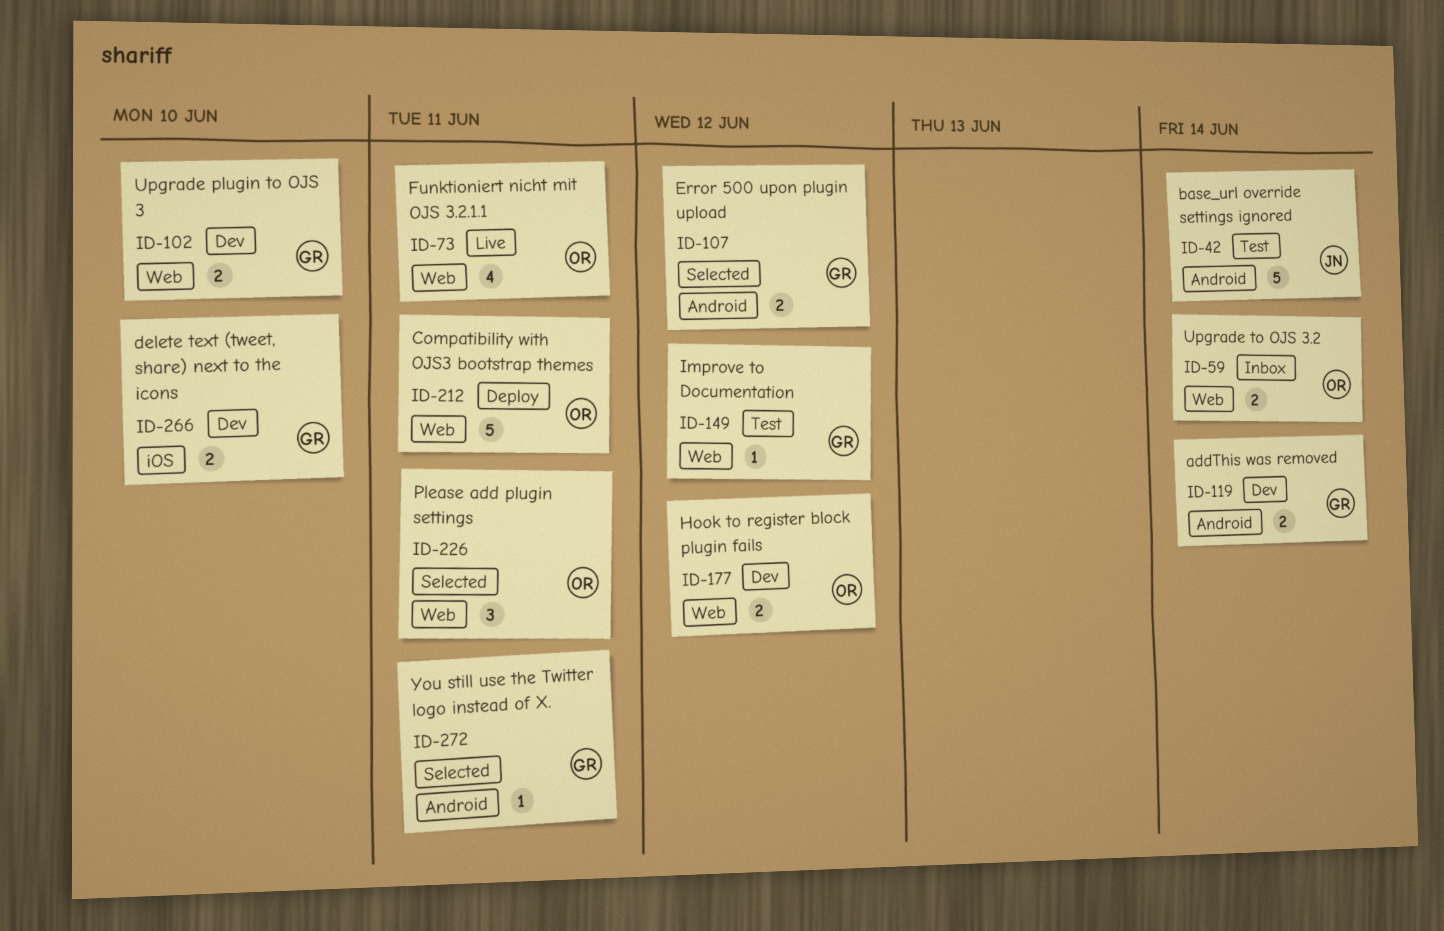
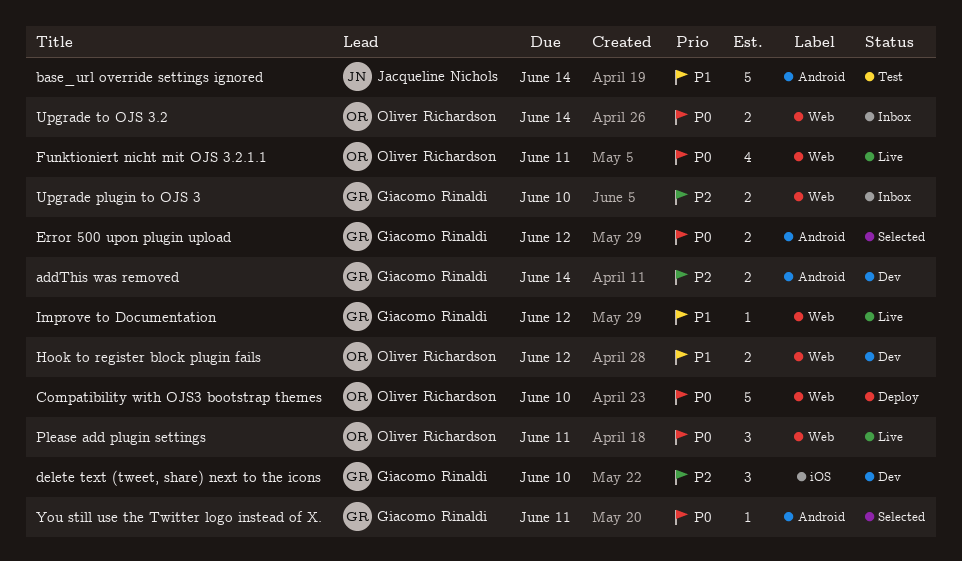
Compatibility with OJS3 bootstrap themes, due: Jun 11 -> Jun 10
delete text (tweet, share) next to the icons, estimate: 2 -> 3
Improve to Documentation, status: Test -> Live
Please add plugin settings, status: Selected -> Live
Upgrade plugin to OJS 3, status: Dev -> Inbox

